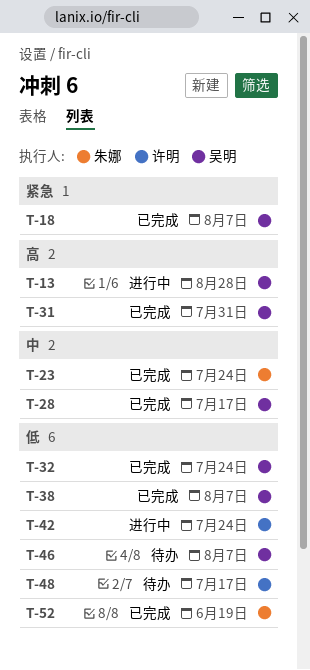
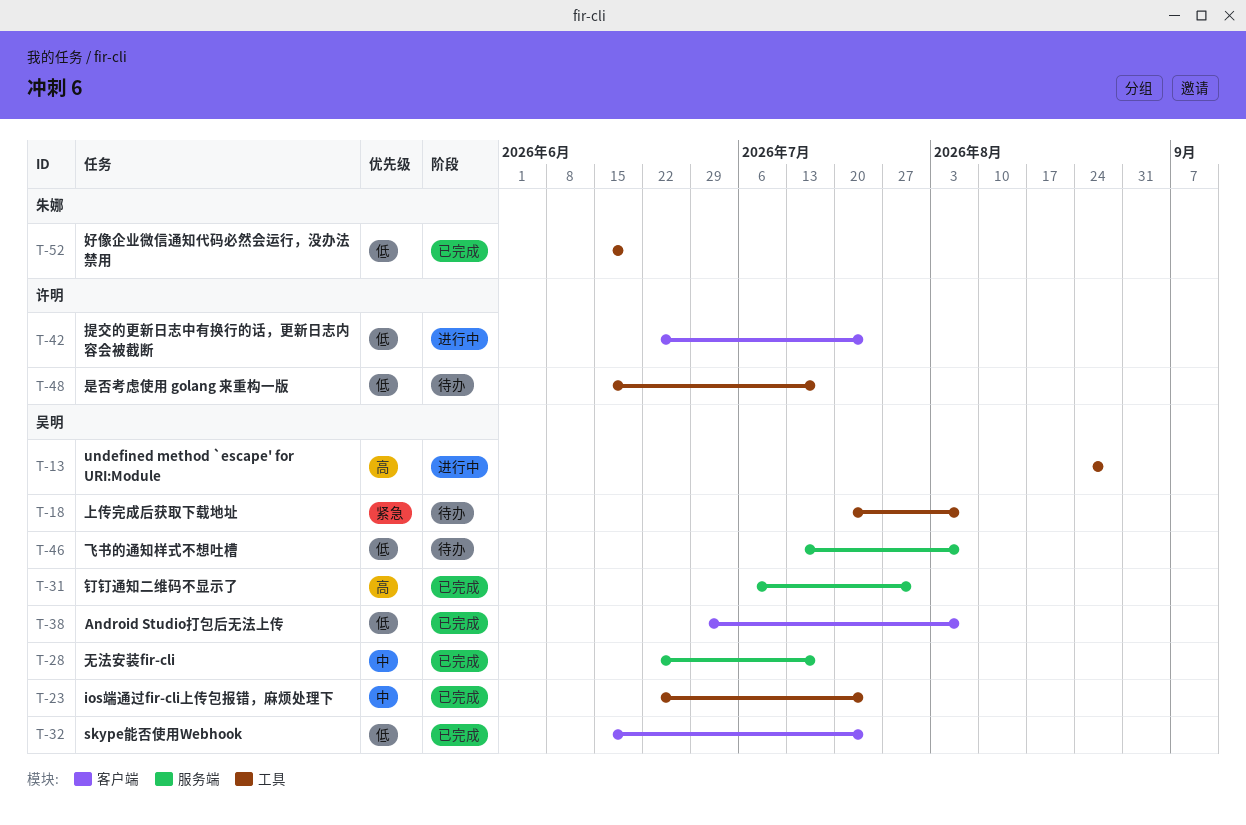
T-18, status: 已完成 -> 待办
T-23, owner: 朱娜 -> 吴明

